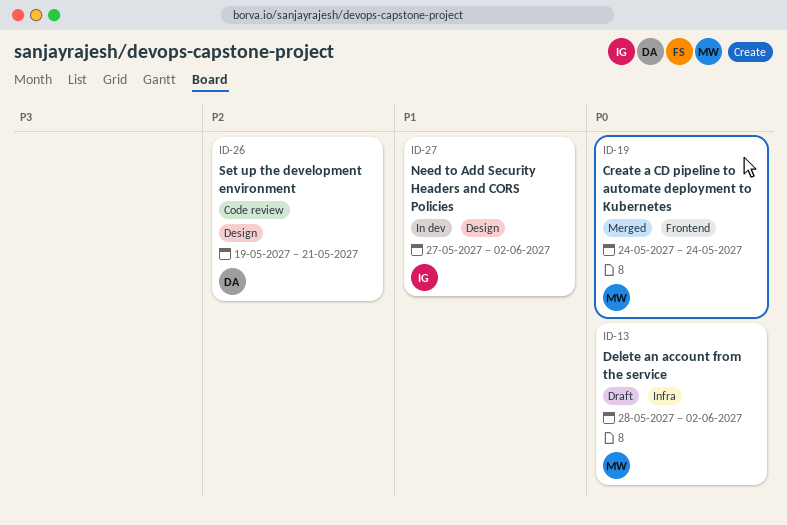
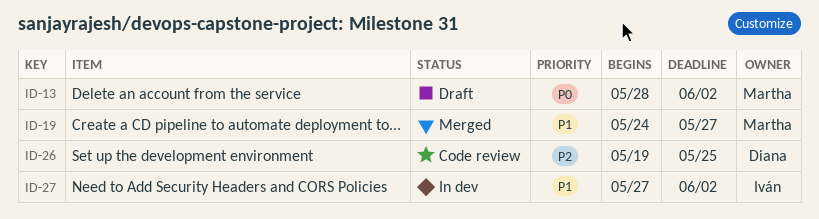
ID-19, priority: P0 -> P1
ID-19, due: May 24 -> May 27
ID-26, due: May 21 -> May 25

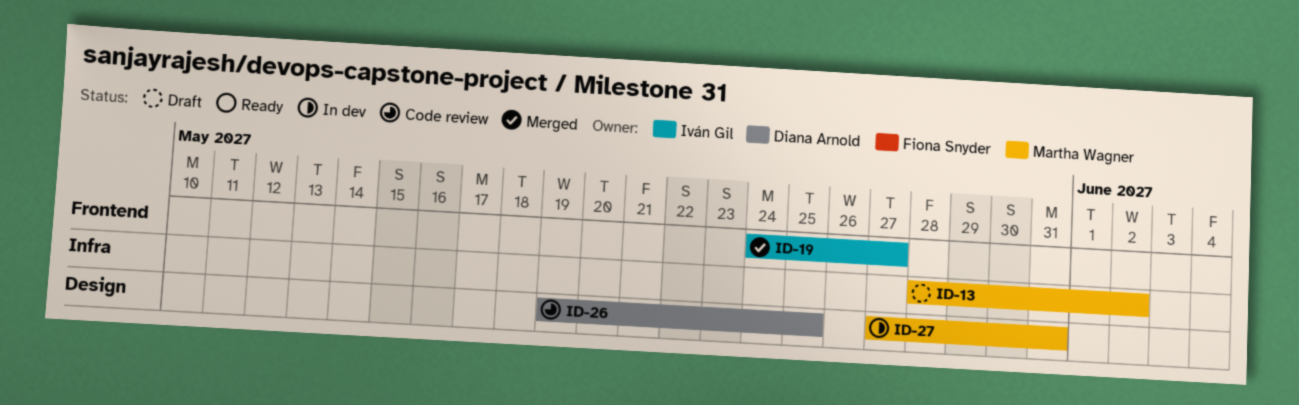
ID-19, owner: Martha Wagner -> Iván Gil
ID-27, owner: Iván Gil -> Martha Wagner
ID-27, due: Jun 2 -> May 31

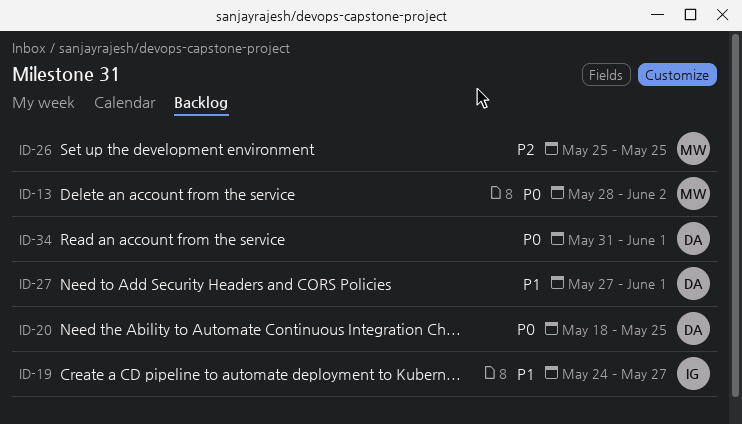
ID-20: none -> present
ID-26, owner: Diana Arnold -> Martha Wagner
ID-26, start: May 19 -> May 25
ID-27, owner: Martha Wagner -> Diana Arnold
ID-27, due: May 31 -> Jun 1
ID-34: none -> present

